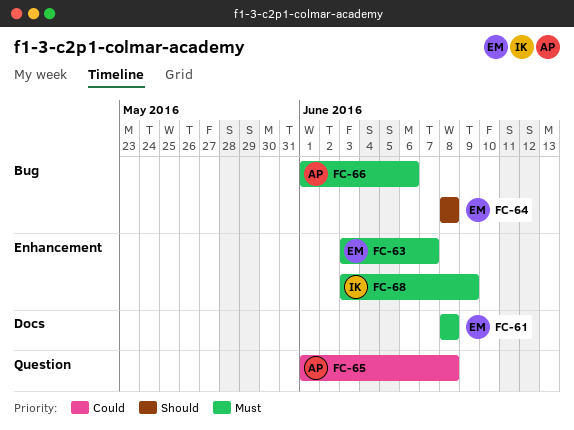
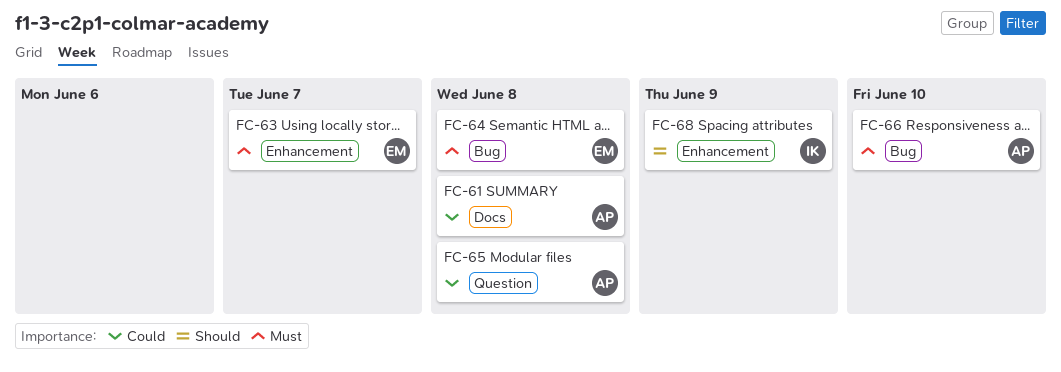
FC-61, owner: EM -> AP
FC-61, priority: Must -> Could
FC-64, priority: Should -> Must
FC-66, due: Jun 6 -> Jun 10
FC-68, priority: Must -> Should

